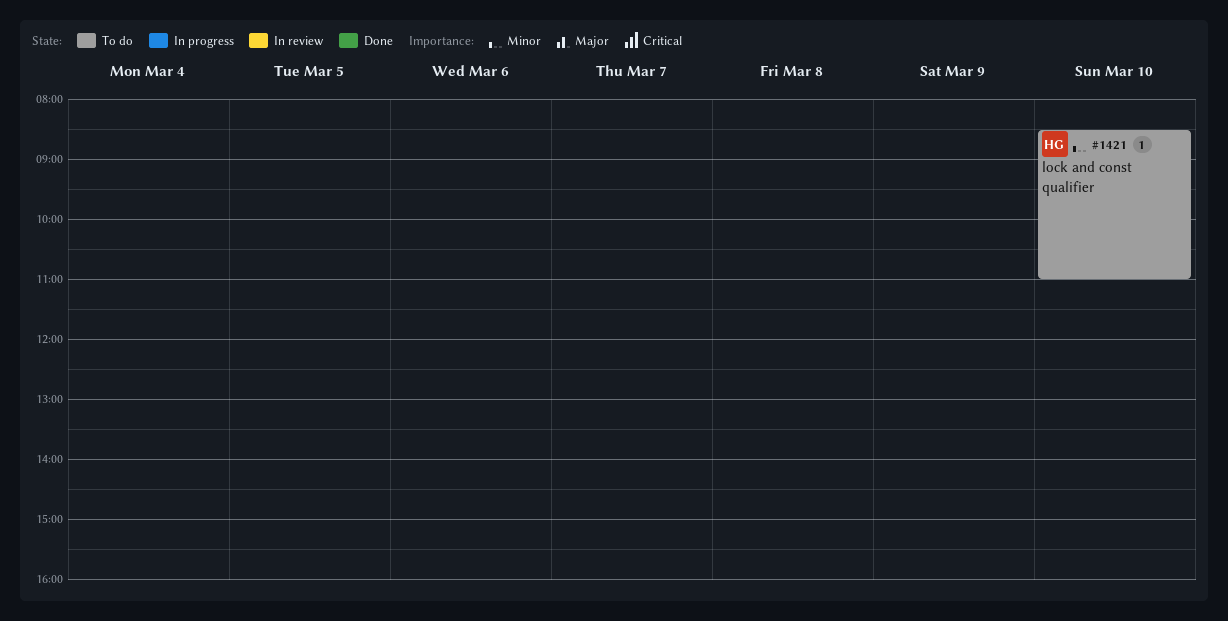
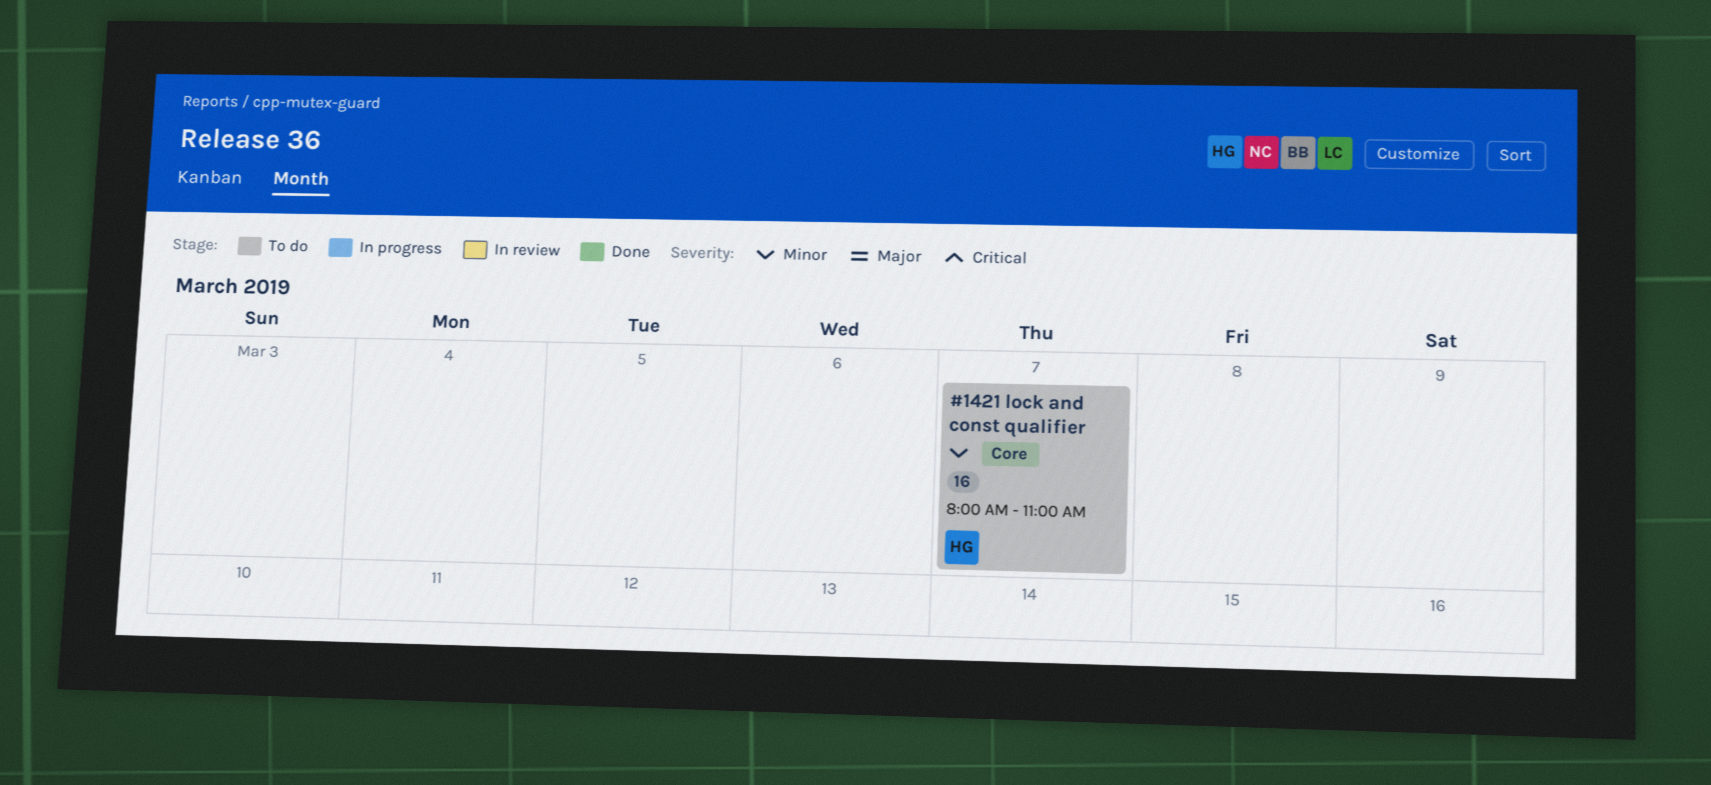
#1421, estimate: 1 -> 16
#1421, day: Mar 10 -> Mar 7
#1421, begins: 08:30 -> 08:00

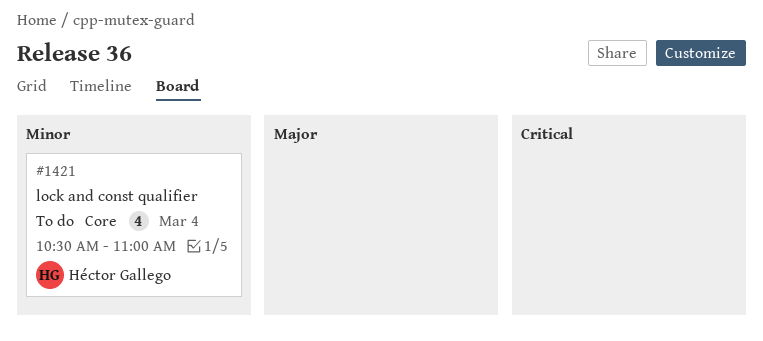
#1421, estimate: 16 -> 4
#1421, day: Mar 7 -> Mar 4
#1421, begins: 08:00 -> 10:30

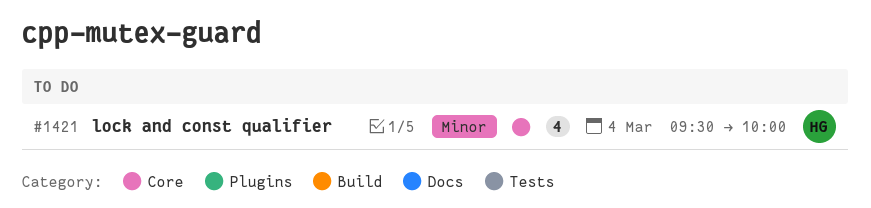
#1421, begins: 10:30 -> 09:30
#1421, ends: 11:00 -> 10:00

